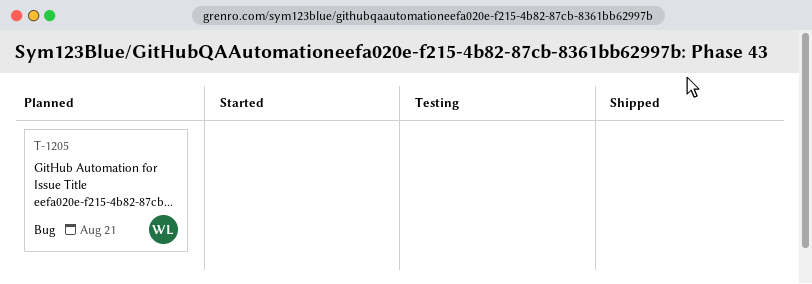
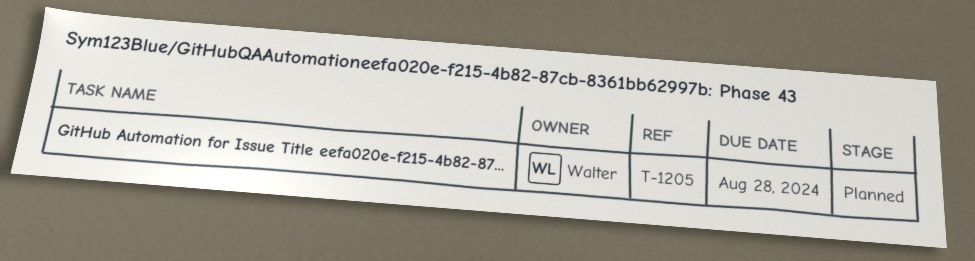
T-1205, due: Aug 21 -> Aug 28

